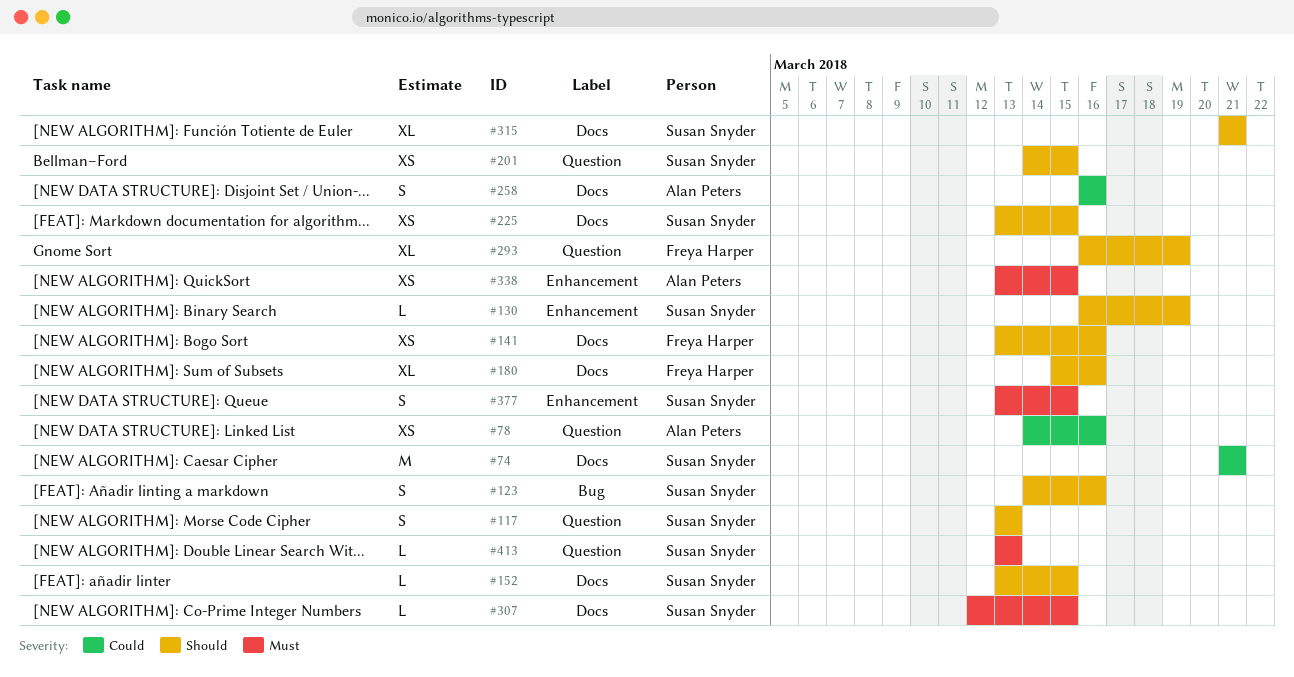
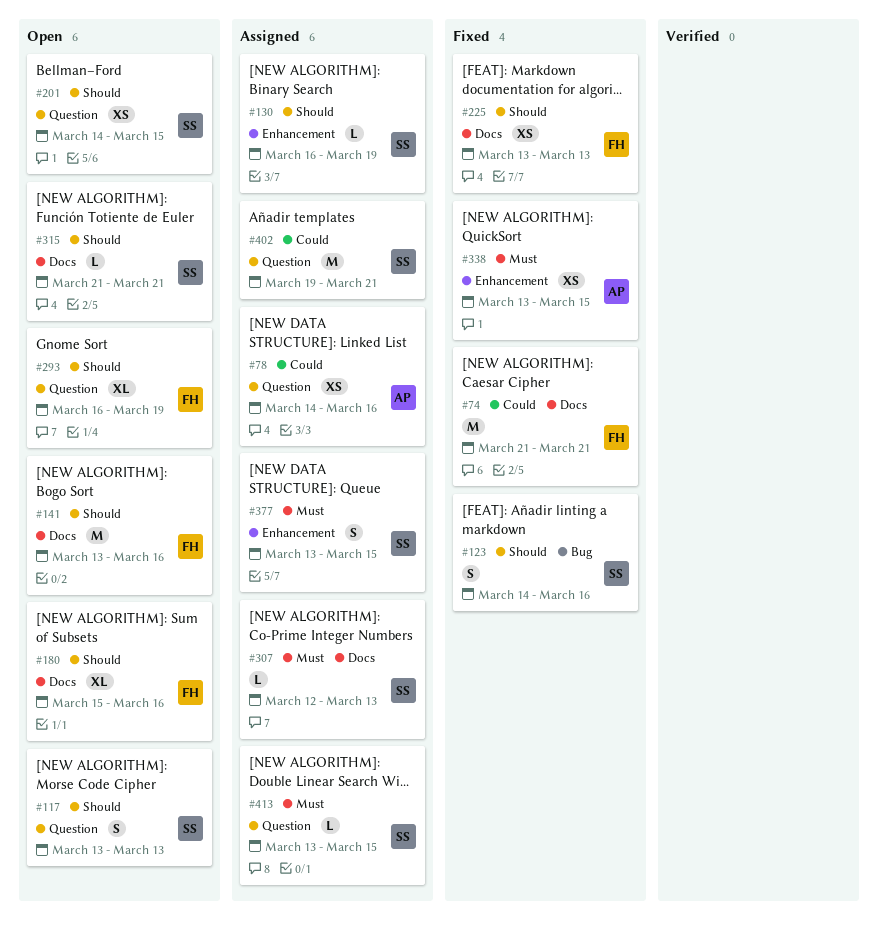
#74, owner: Susan Snyder -> Freya Harper
#141, estimate: XS -> M
#152: present -> none
#225, owner: Susan Snyder -> Freya Harper
#225, due: Mar 15 -> Mar 13
#258: present -> none
#307, due: Mar 15 -> Mar 13
#315, estimate: XL -> L
#402: none -> present
#413, due: Mar 13 -> Mar 15

